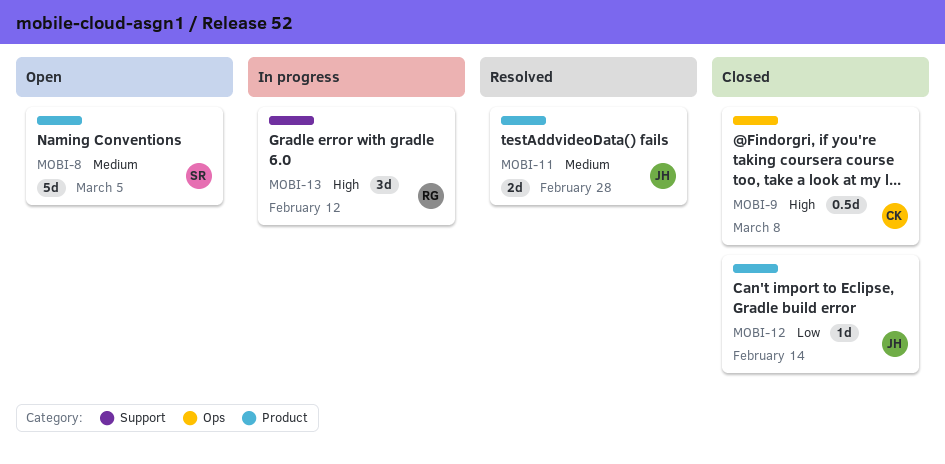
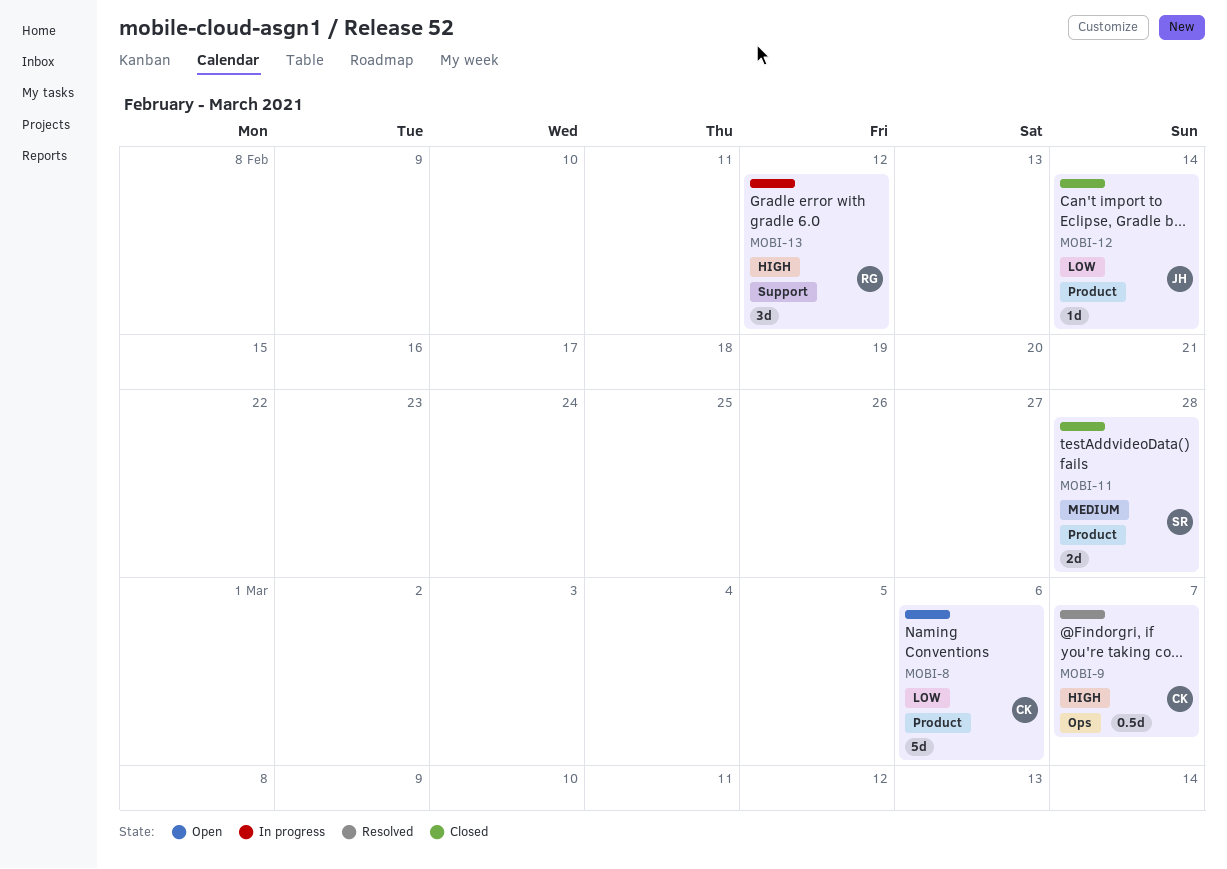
MOBI-8, owner: SR -> CK
MOBI-8, priority: Medium -> Low
MOBI-8, due: Mar 5 -> Mar 6
MOBI-9, status: Closed -> Resolved
MOBI-9, due: Mar 8 -> Mar 7
MOBI-11, status: Resolved -> Closed
MOBI-11, owner: JH -> SR

